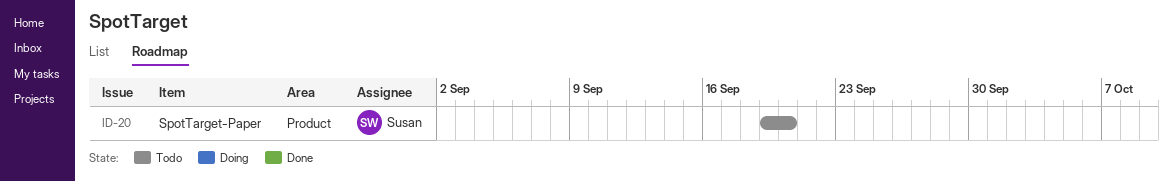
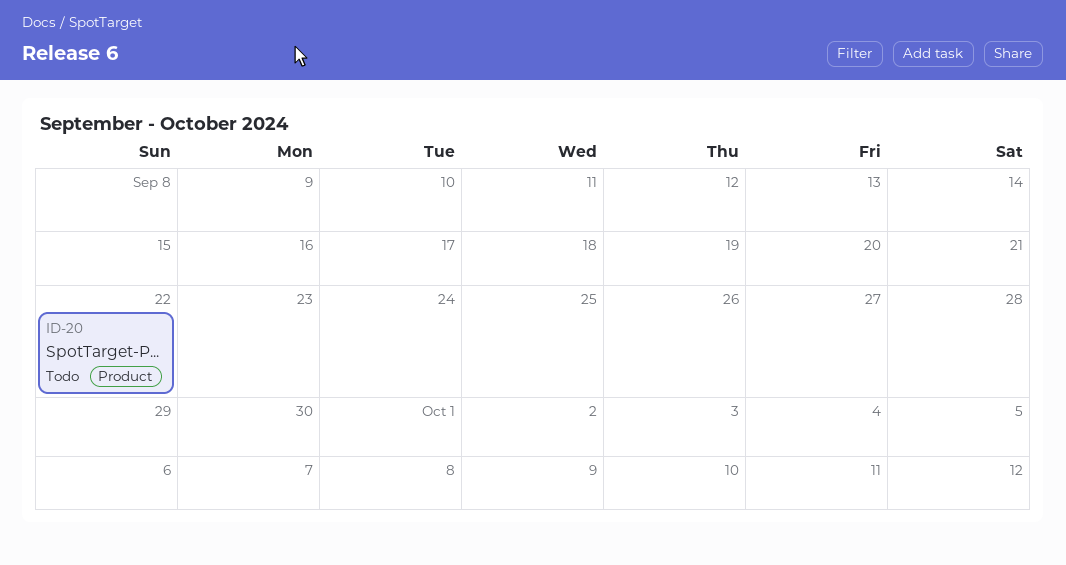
ID-20, due: Sep 20 -> Sep 22

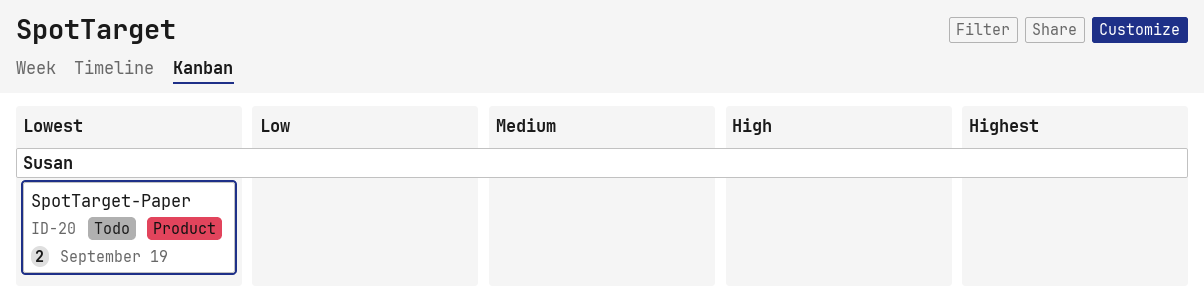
ID-20, due: Sep 22 -> Sep 19

